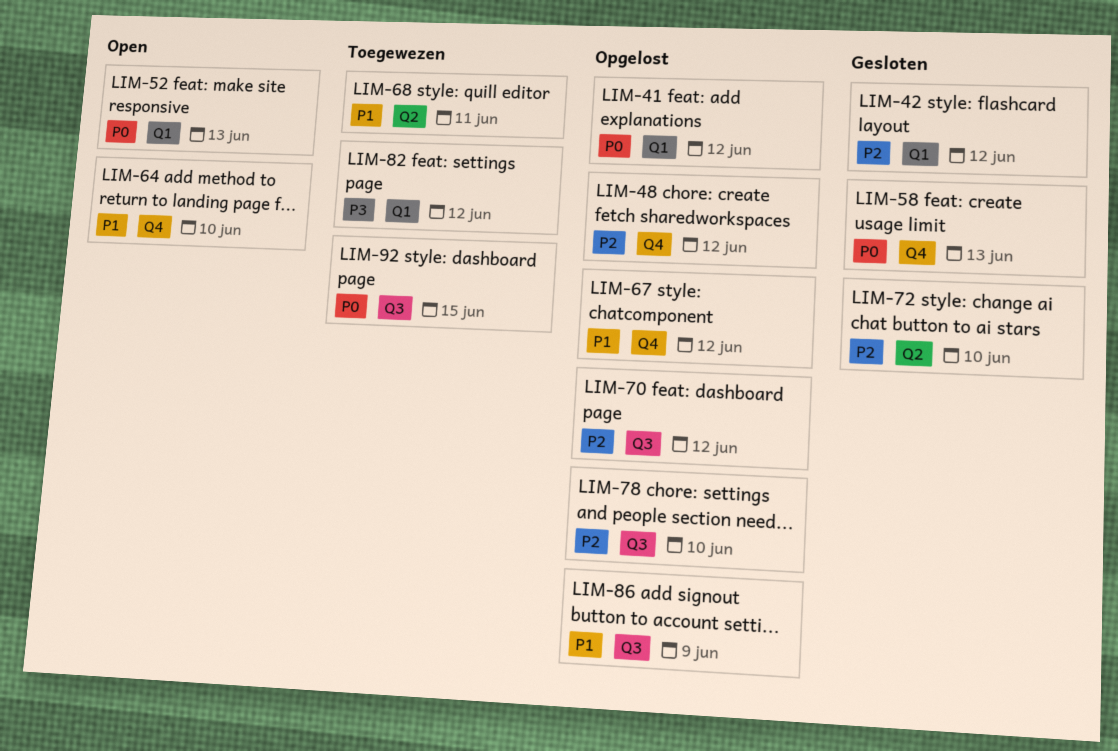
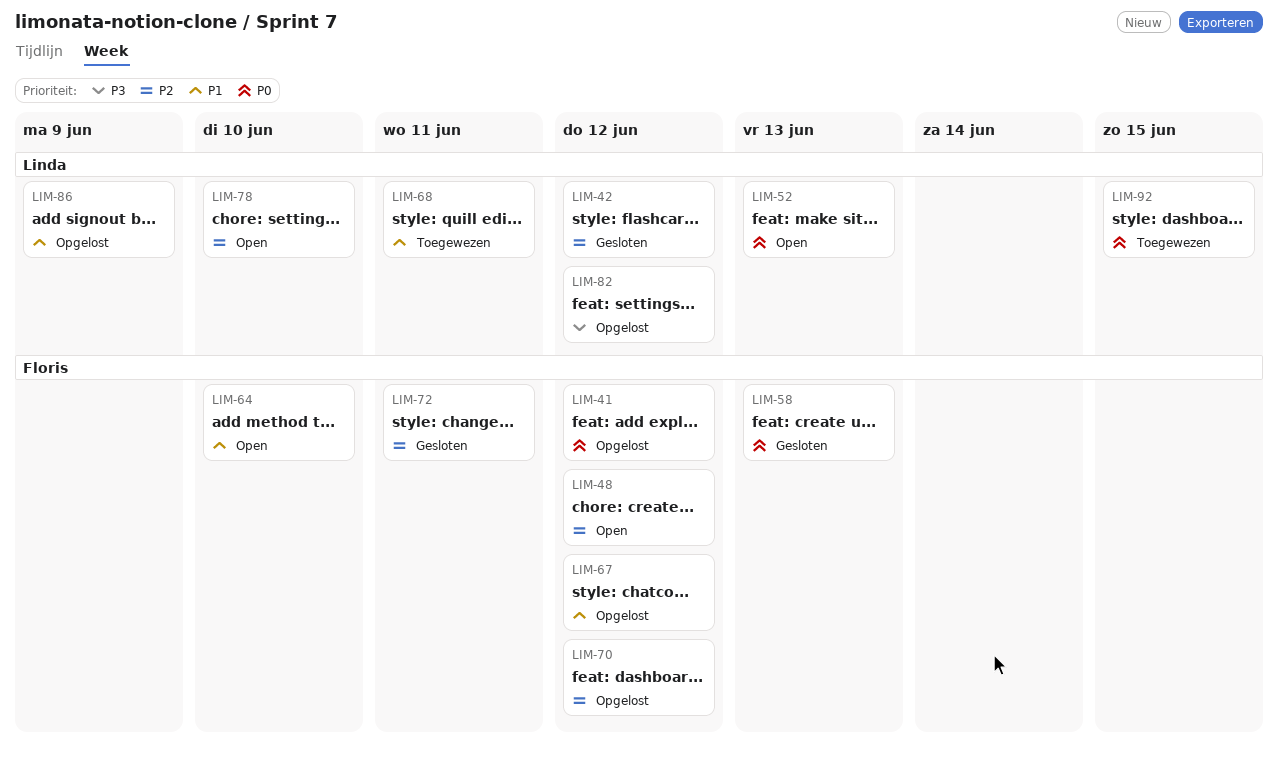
LIM-48, status: Opgelost -> Open
LIM-72, due: Jun 10 -> Jun 11
LIM-78, status: Opgelost -> Open
LIM-82, status: Toegewezen -> Opgelost

